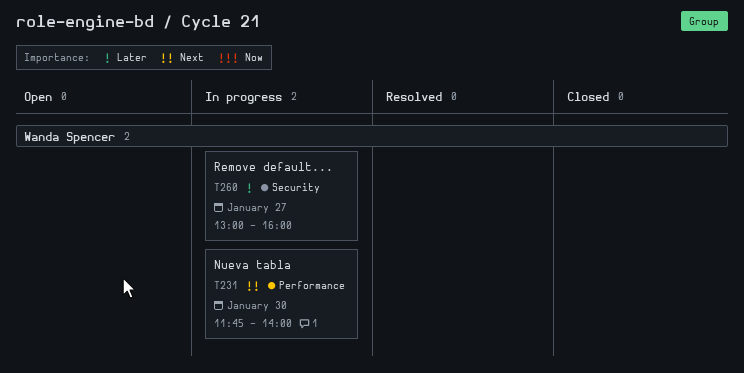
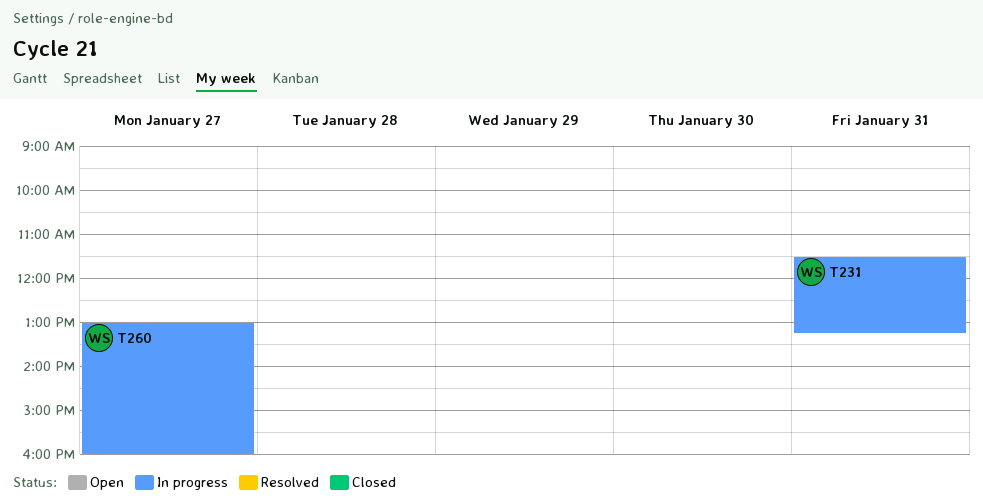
T231, day: Jan 30 -> Jan 31
T231, begins: 11:45 -> 11:30
T231, ends: 14:00 -> 13:15

